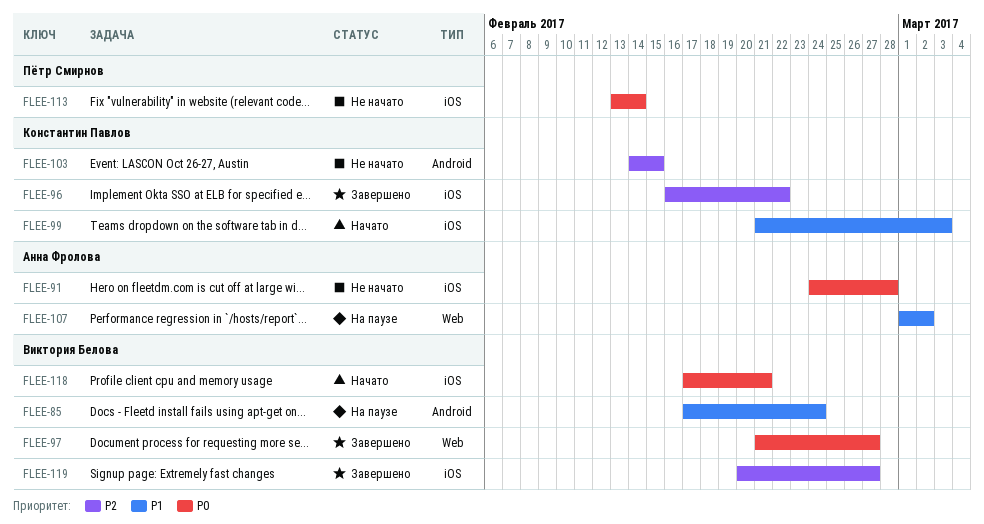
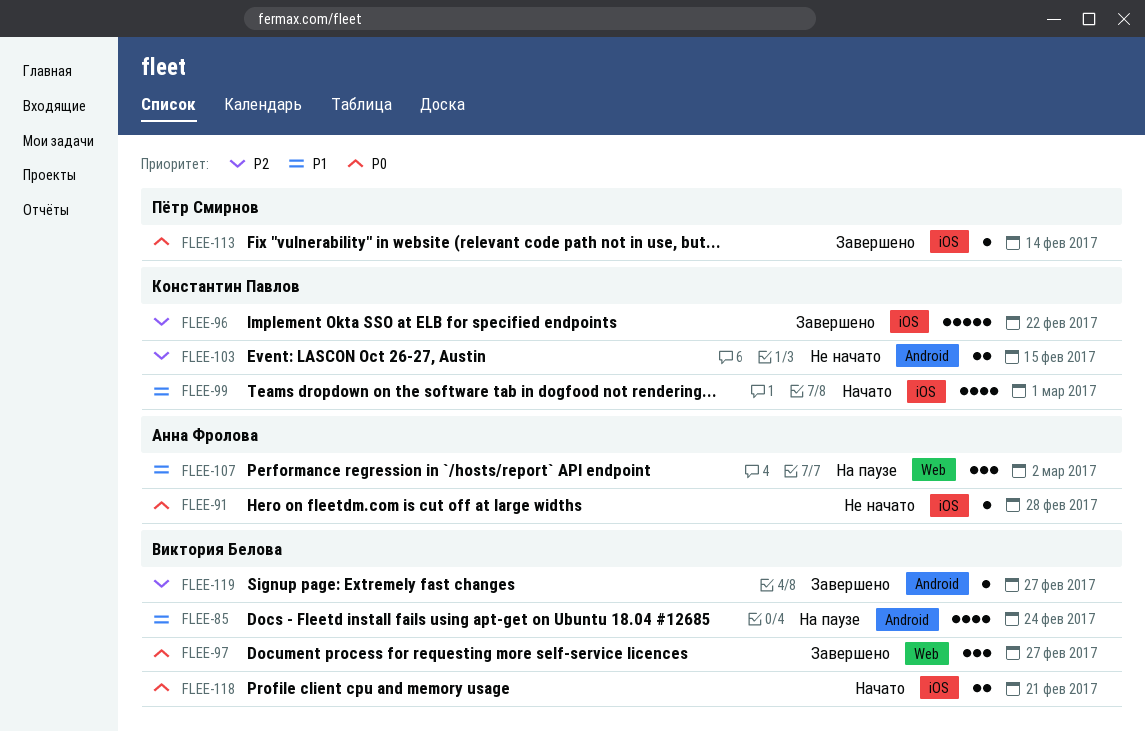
FLEE-99, due: Mar 3 -> Mar 1
FLEE-113, status: Не начато -> Завершено
FLEE-119, label: iOS -> Android

